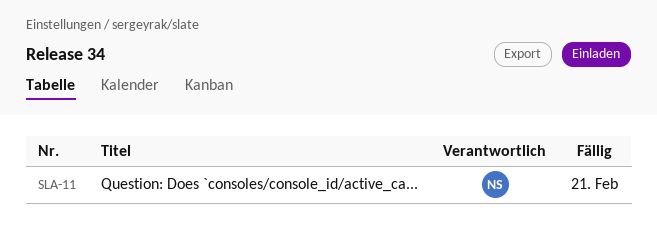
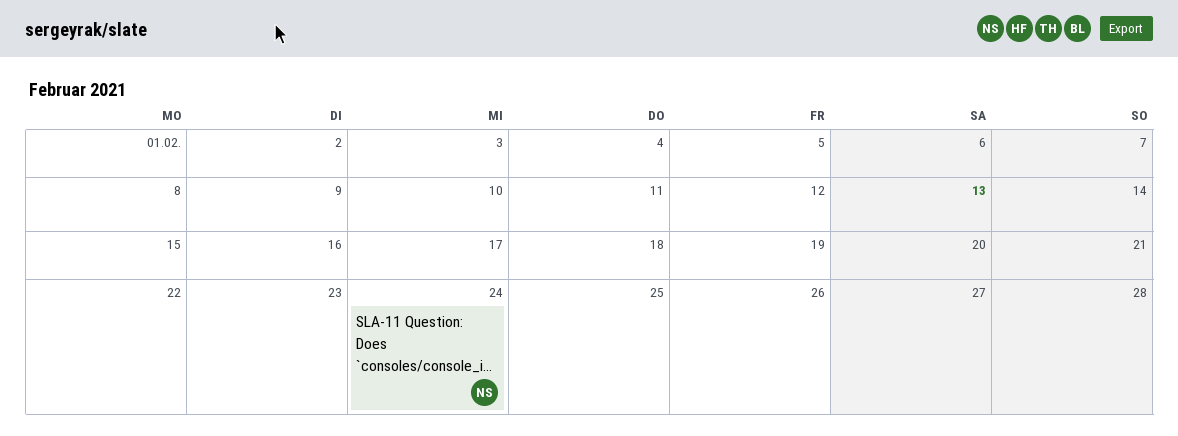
SLA-11, due: Feb 21 -> Feb 24

